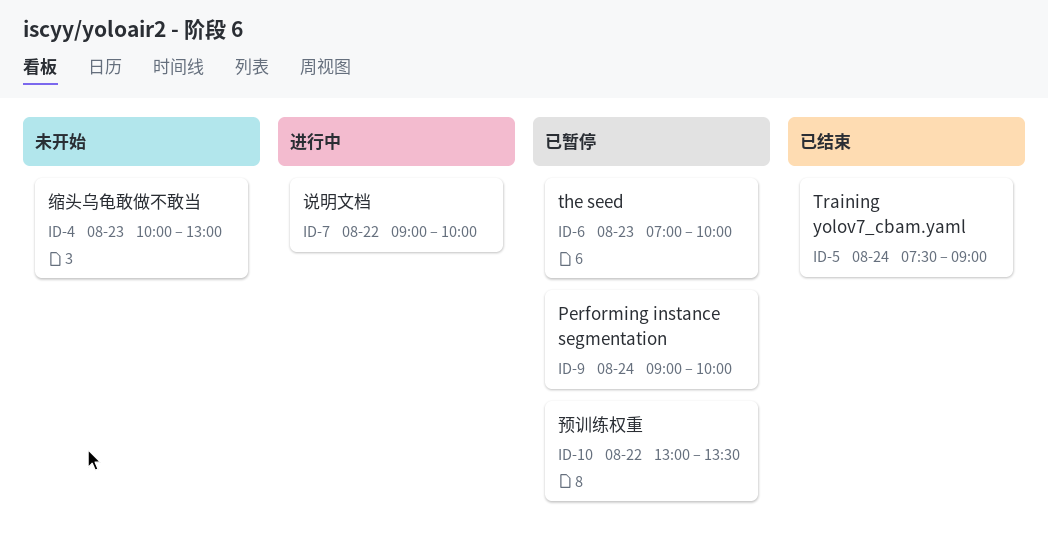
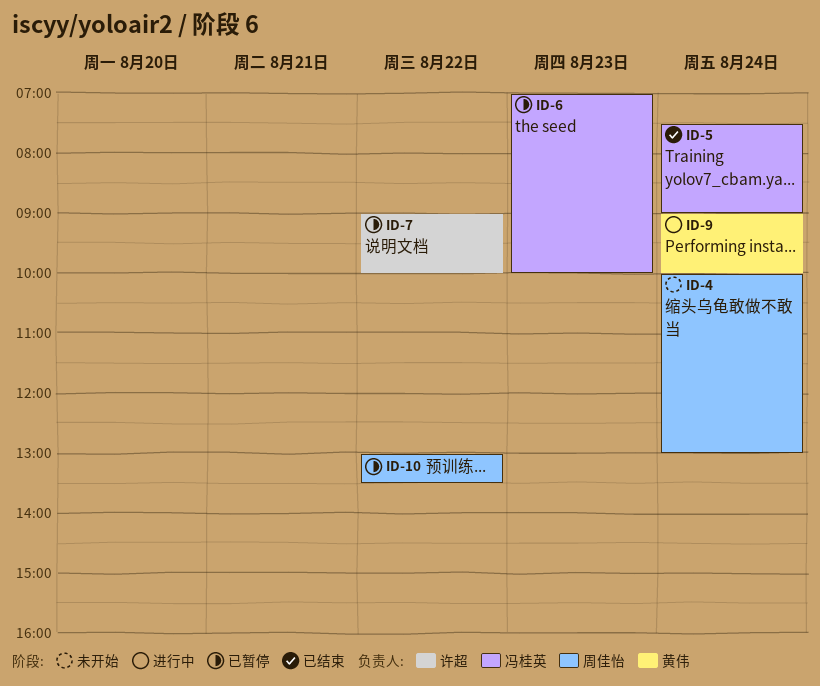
ID-4, day: Aug 23 -> Aug 24
ID-7, status: 进行中 -> 已暂停
ID-9, status: 已暂停 -> 进行中

